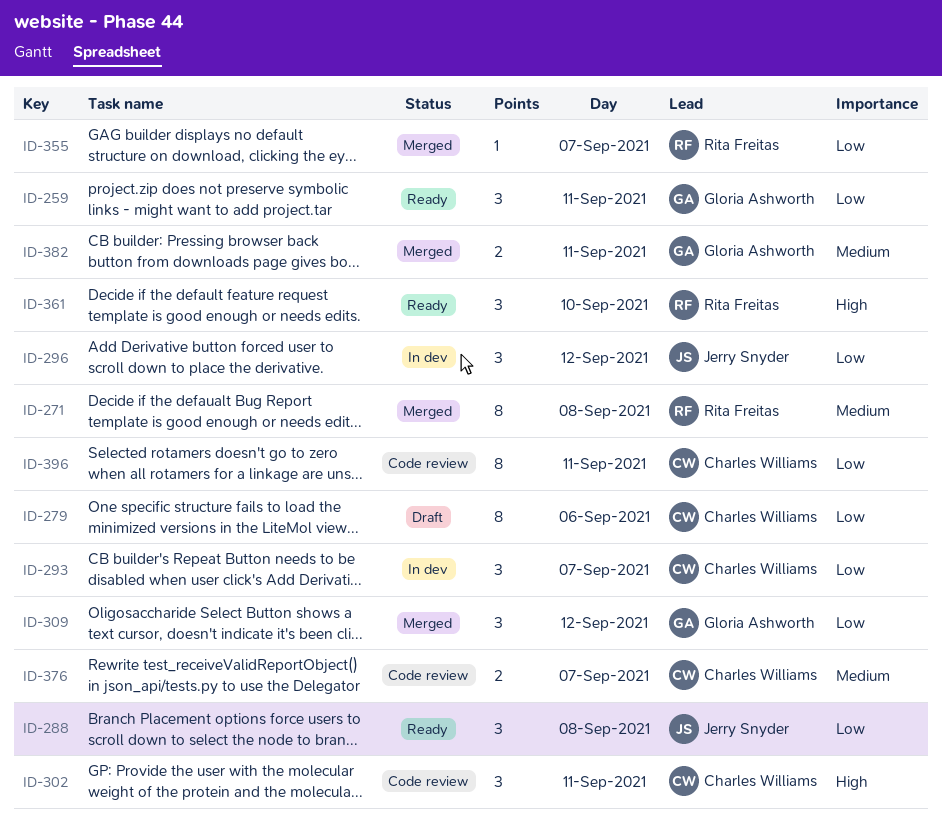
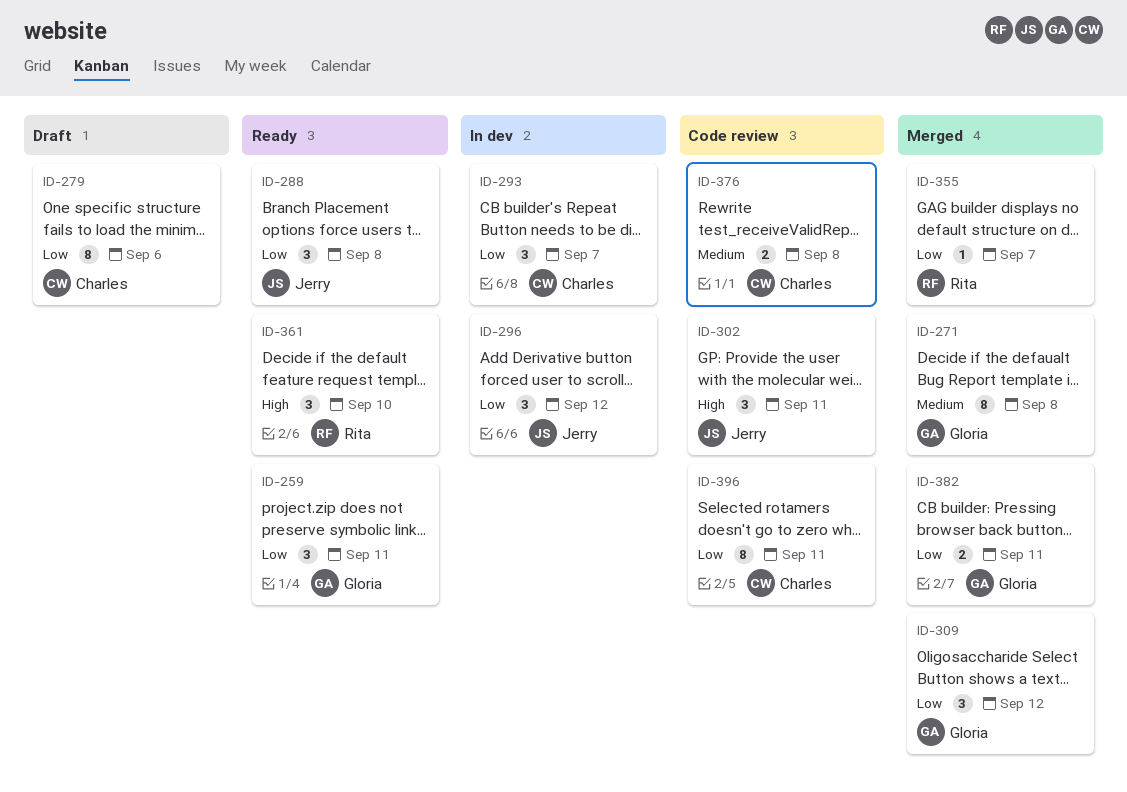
ID-271, owner: Rita Freitas -> Gloria Ashworth
ID-302, owner: Charles Williams -> Jerry Snyder
ID-376, day: Sep 7 -> Sep 8
ID-382, priority: Medium -> Low

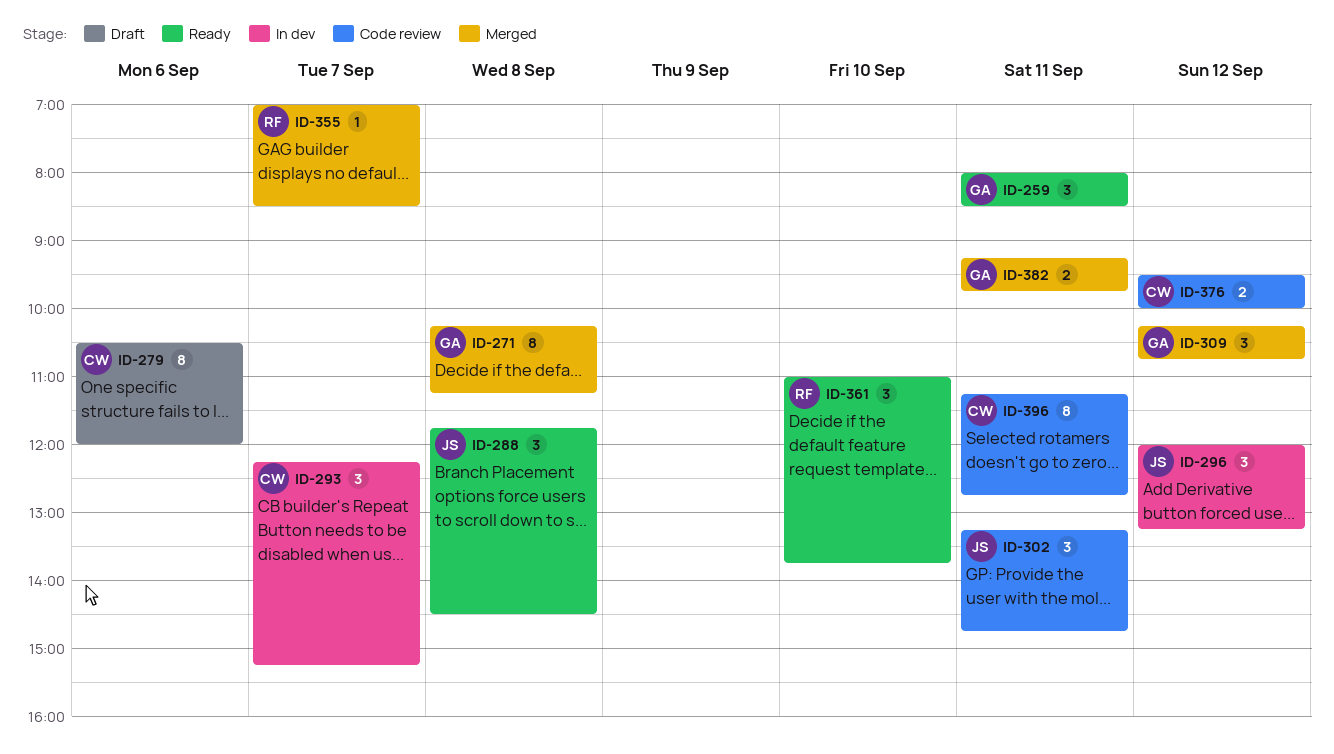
ID-376, day: Sep 8 -> Sep 12

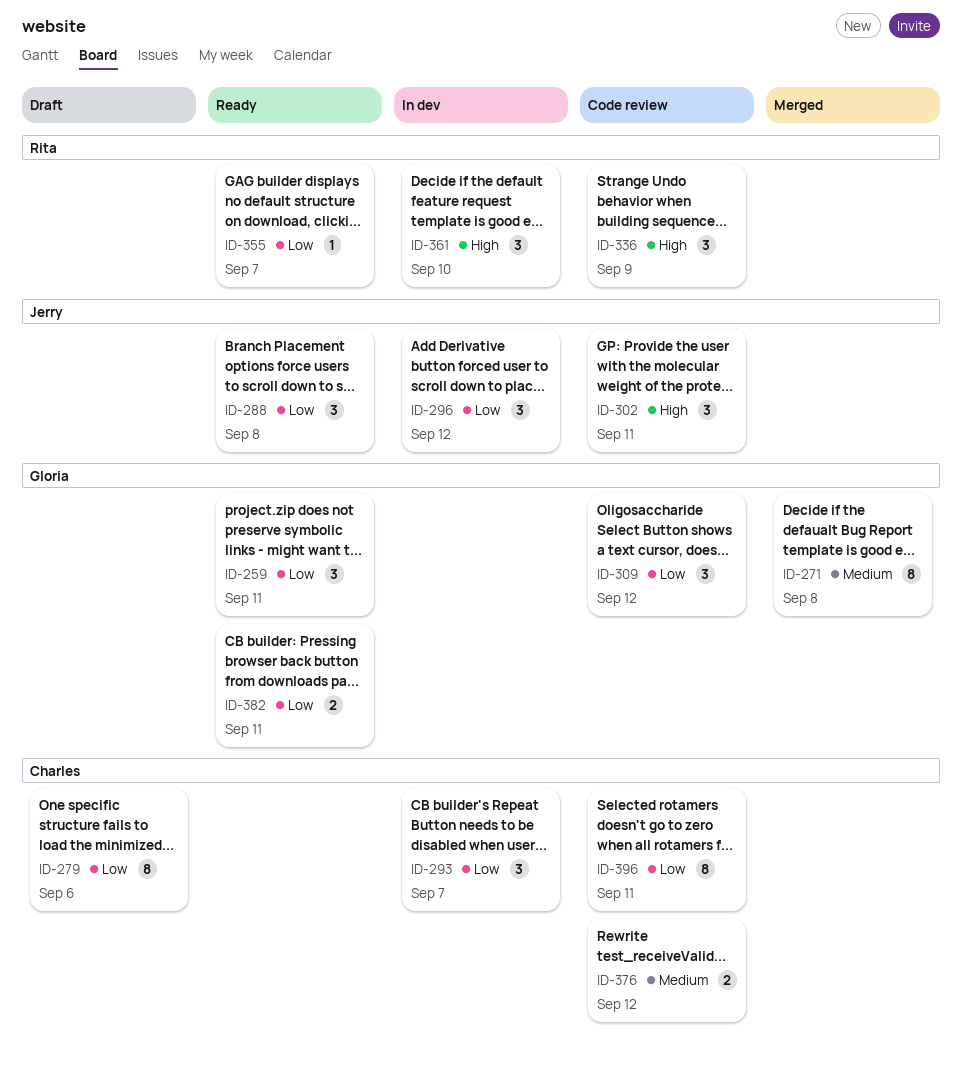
ID-309, status: Merged -> Code review
ID-336: none -> present
ID-355, status: Merged -> Ready
ID-361, status: Ready -> In dev
ID-382, status: Merged -> Ready

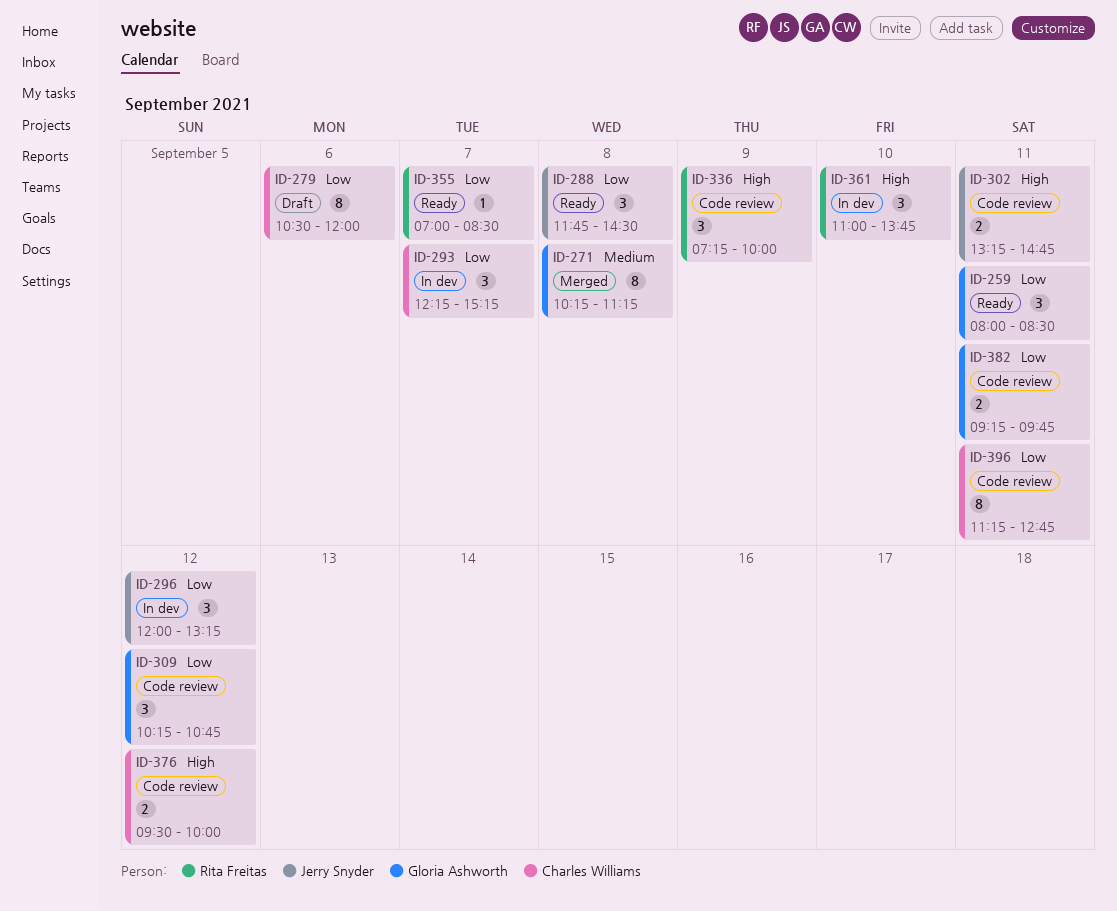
ID-302, estimate: 3 -> 2
ID-376, priority: Medium -> High
ID-382, status: Ready -> Code review

